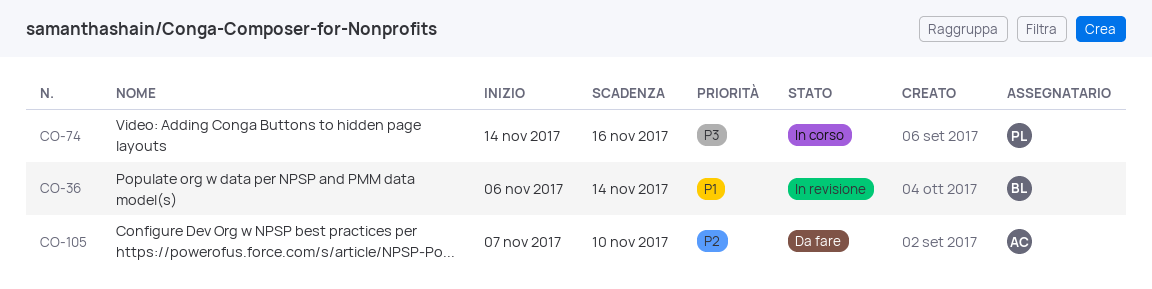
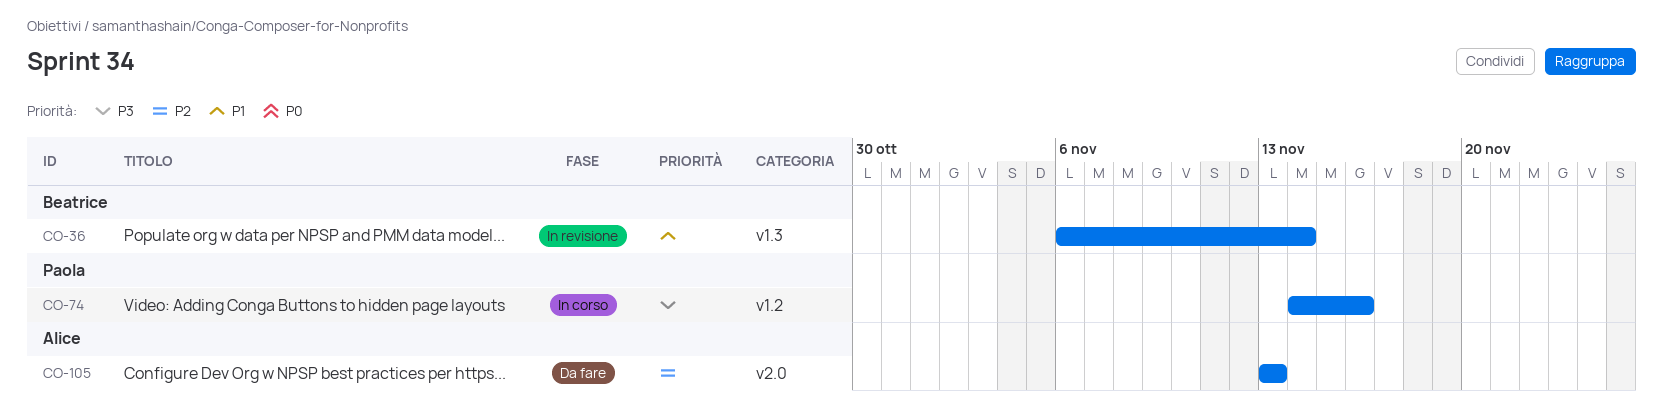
CO-105, start: Nov 7 -> Nov 13
CO-105, due: Nov 10 -> Nov 13

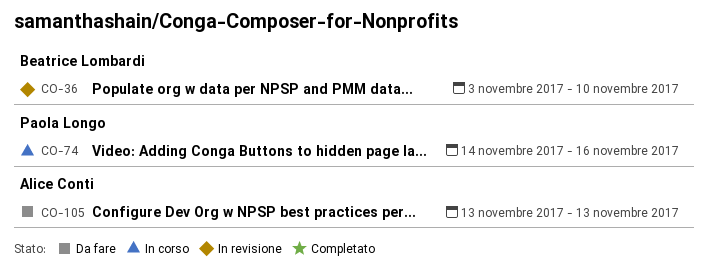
CO-36, start: Nov 6 -> Nov 3
CO-36, due: Nov 14 -> Nov 10

